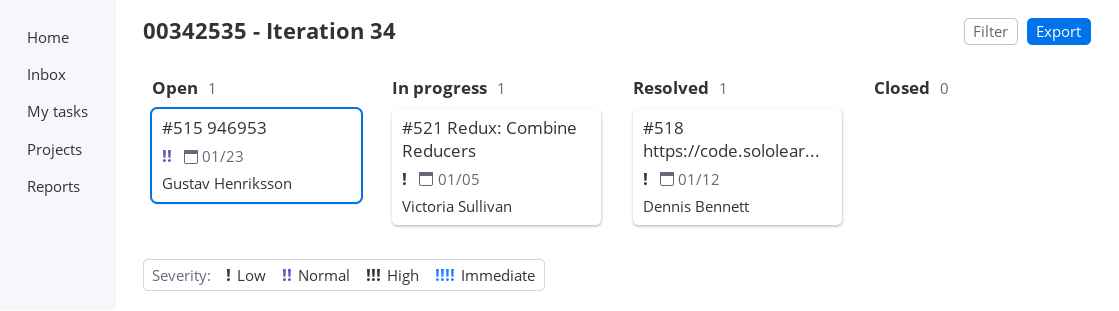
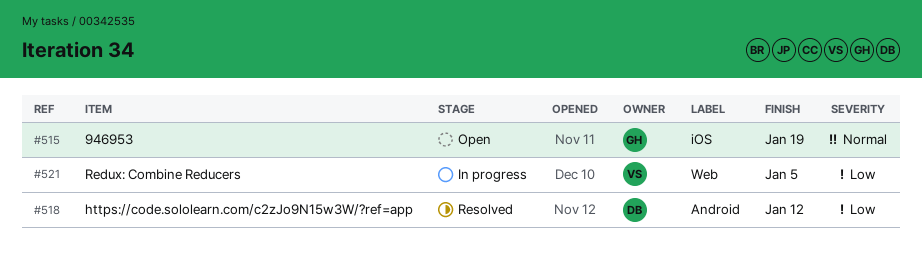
#515, due: Jan 23 -> Jan 19

